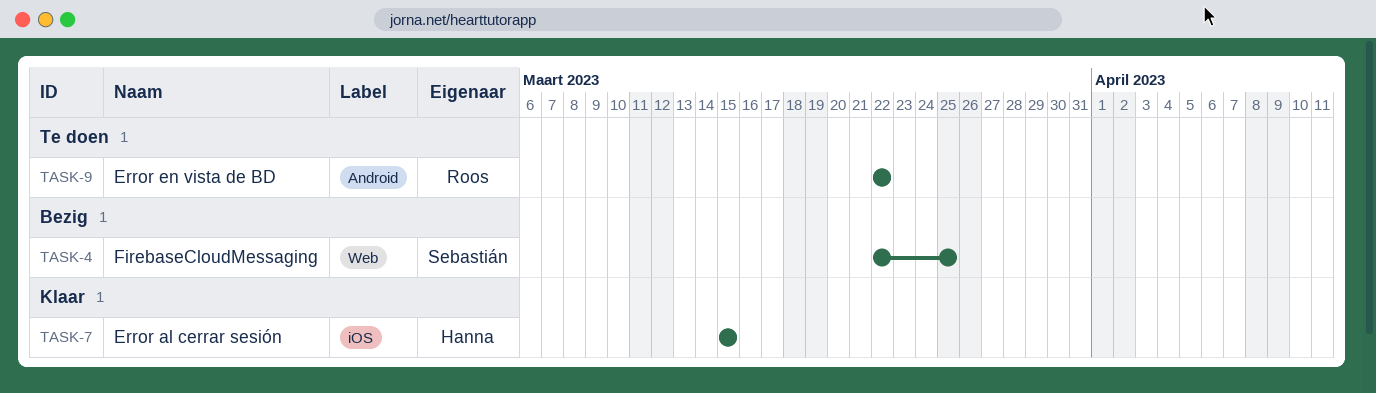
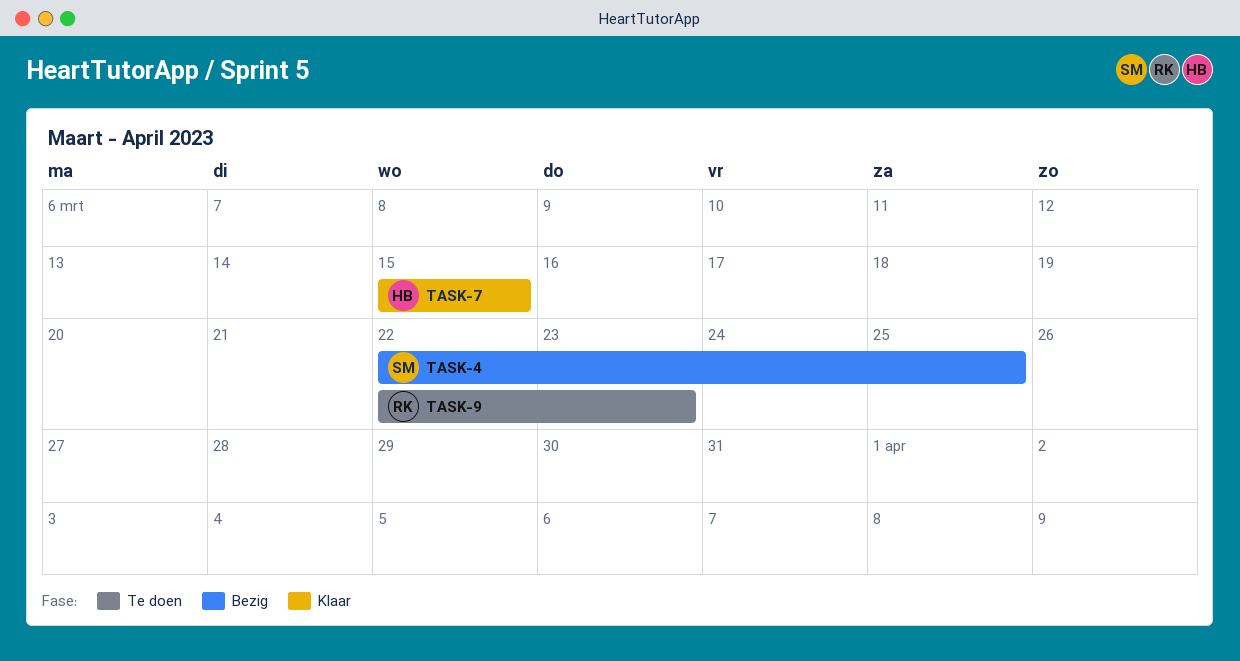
TASK-9, due: Mar 22 -> Mar 23

